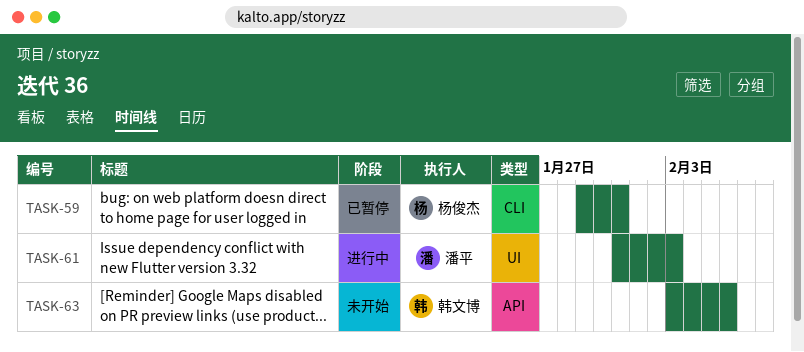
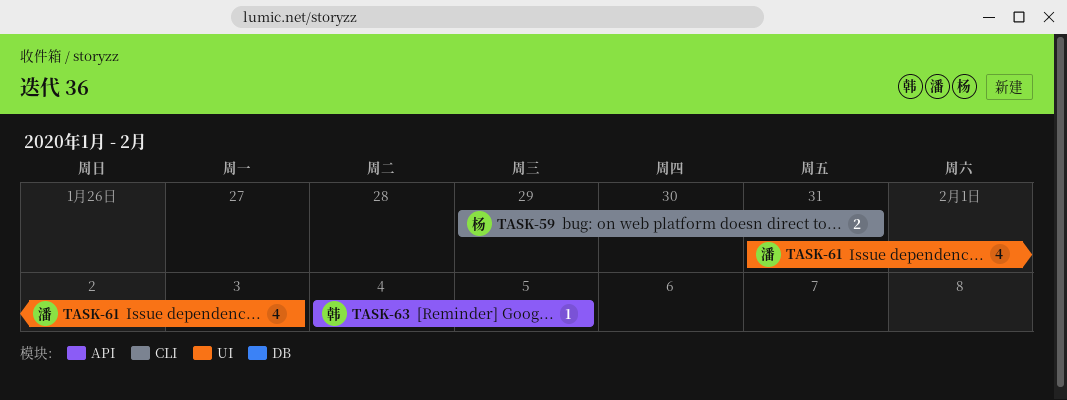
TASK-63, start: Feb 3 -> Feb 4
TASK-63, due: Feb 6 -> Feb 5

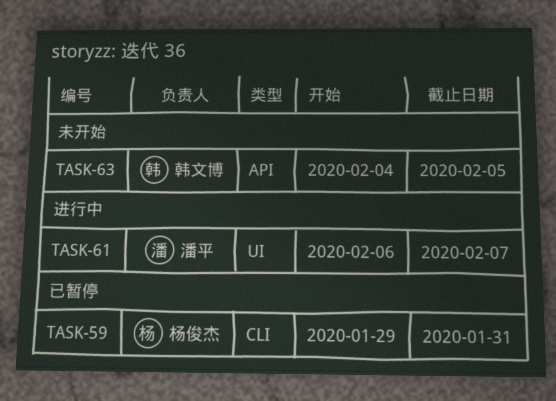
TASK-61, start: Jan 31 -> Feb 6
TASK-61, due: Feb 3 -> Feb 7

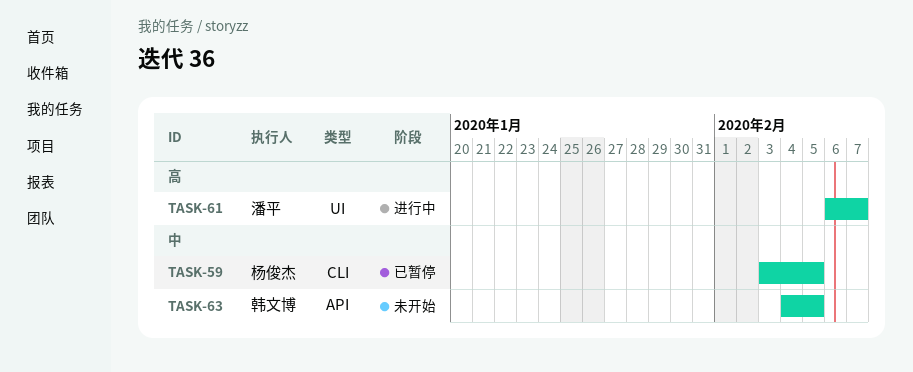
TASK-59, start: Jan 29 -> Feb 3
TASK-59, due: Jan 31 -> Feb 5

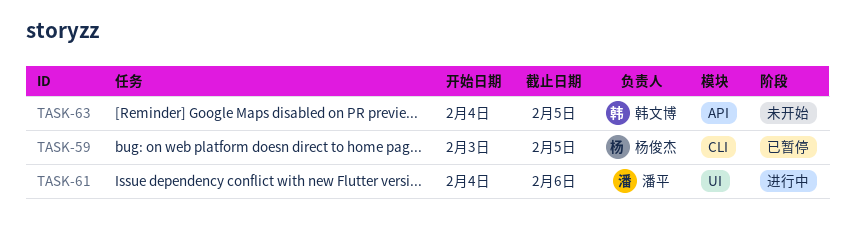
TASK-61, start: Feb 6 -> Feb 4
TASK-61, due: Feb 7 -> Feb 6

